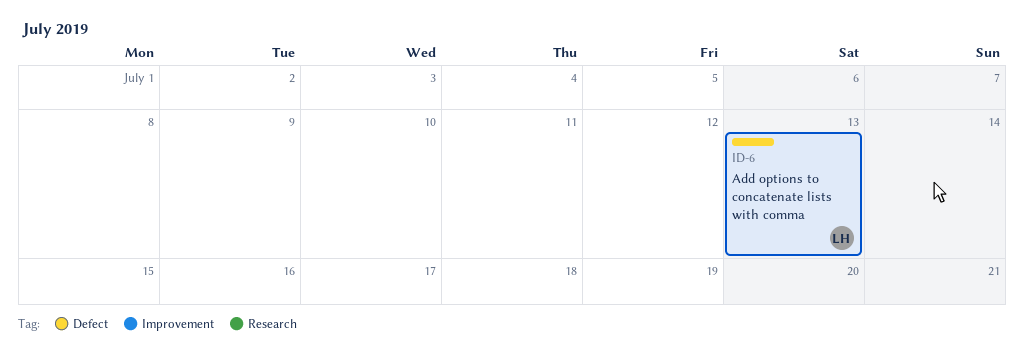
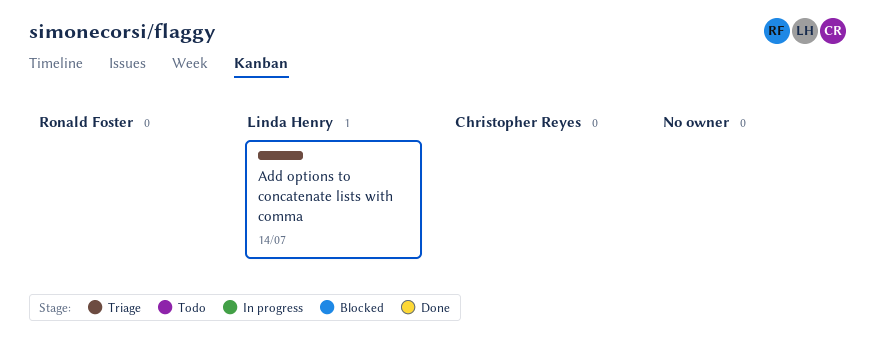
Add options to concatenate lists with comma, due: Jul 13 -> Jul 14

